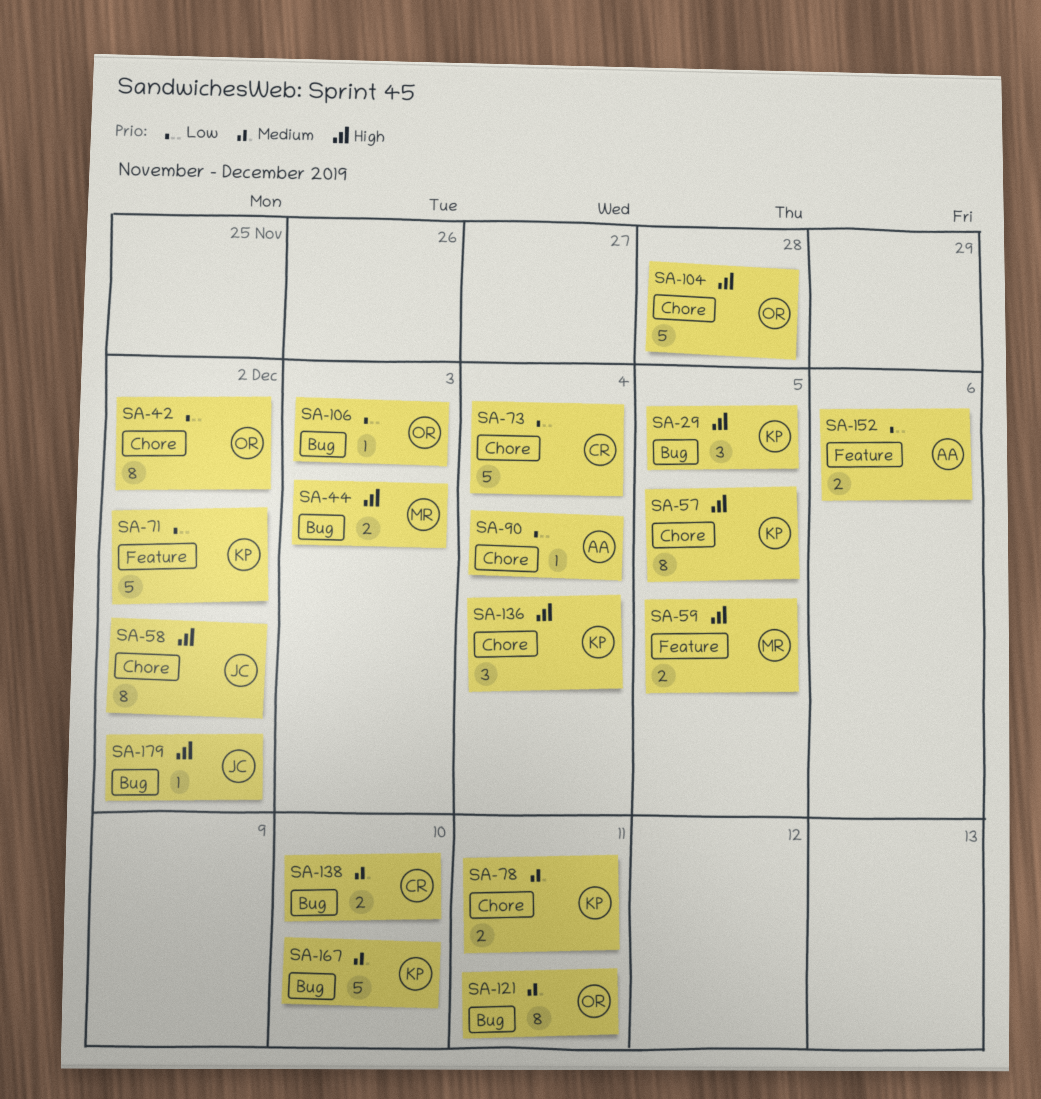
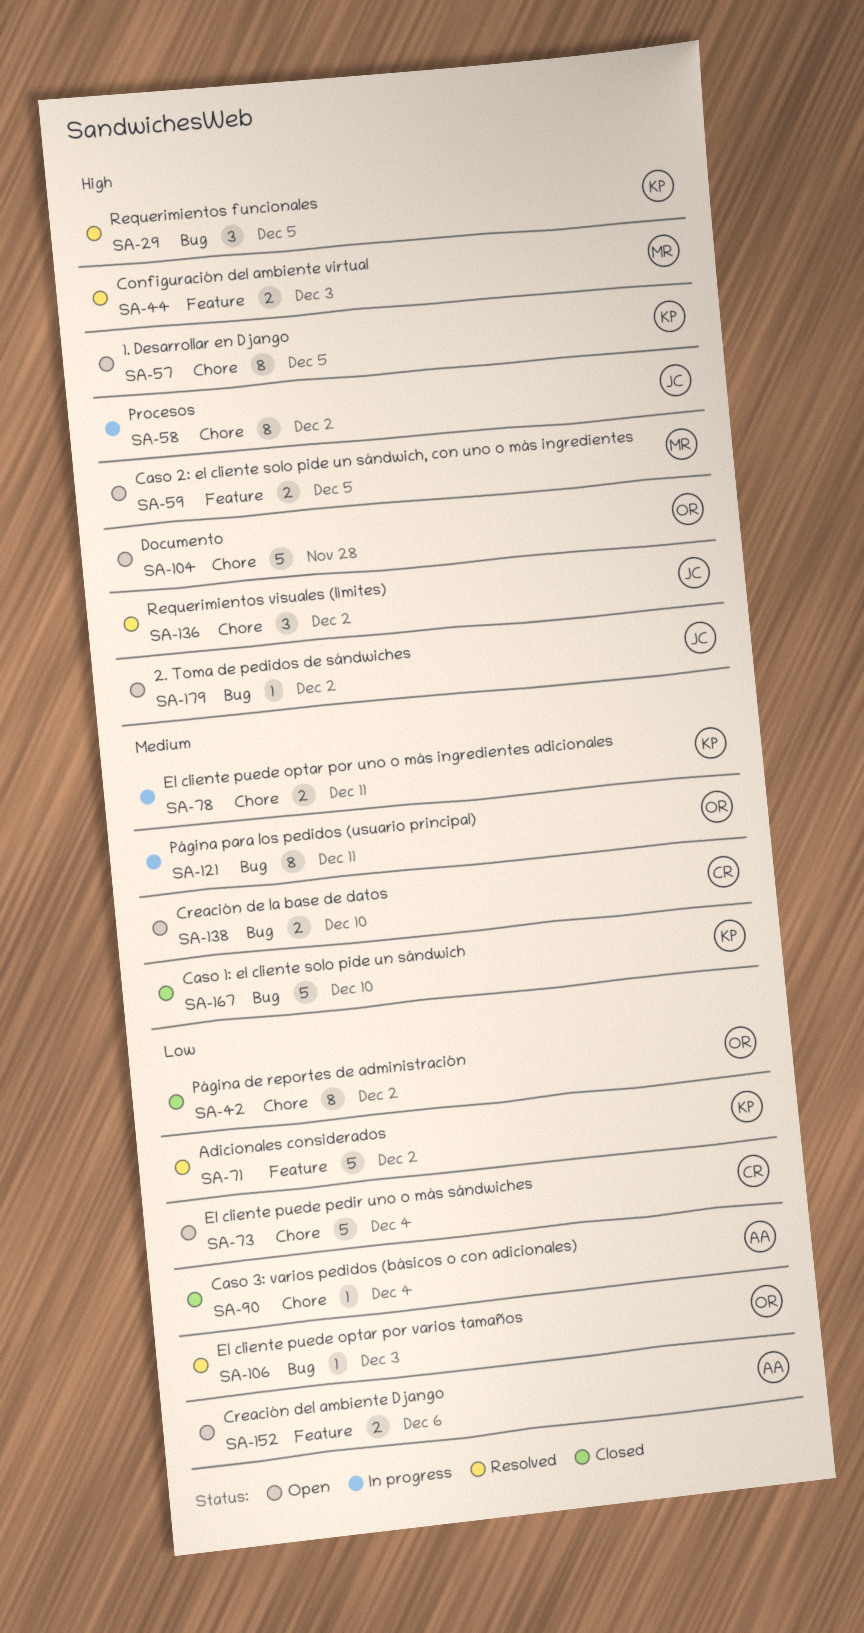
SA-44, label: Bug -> Feature
SA-136, owner: KP -> JC
SA-136, due: Dec 4 -> Dec 2

